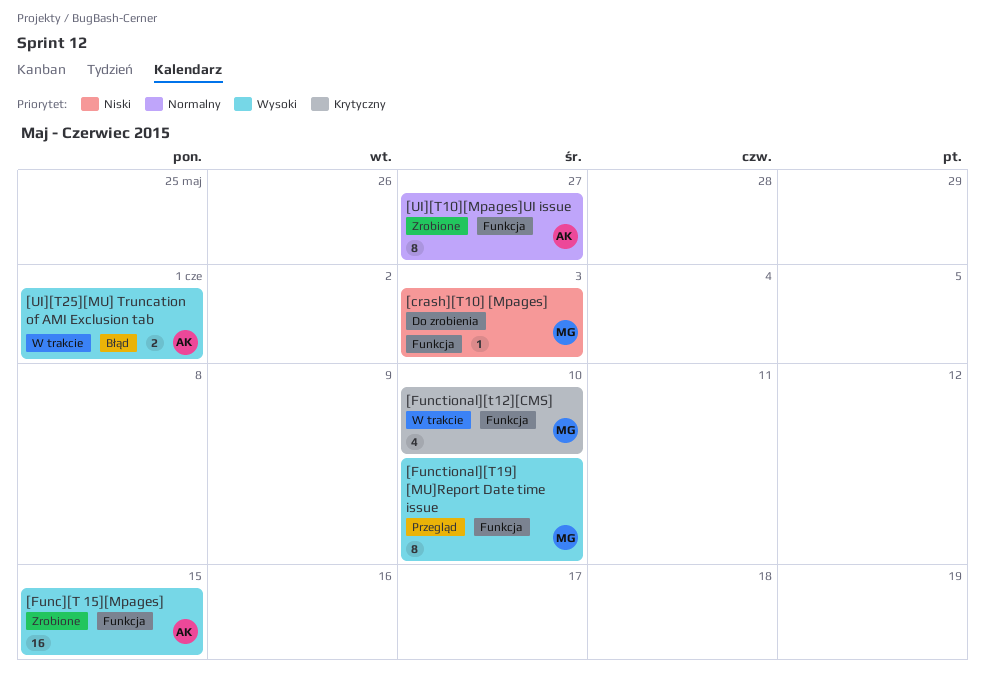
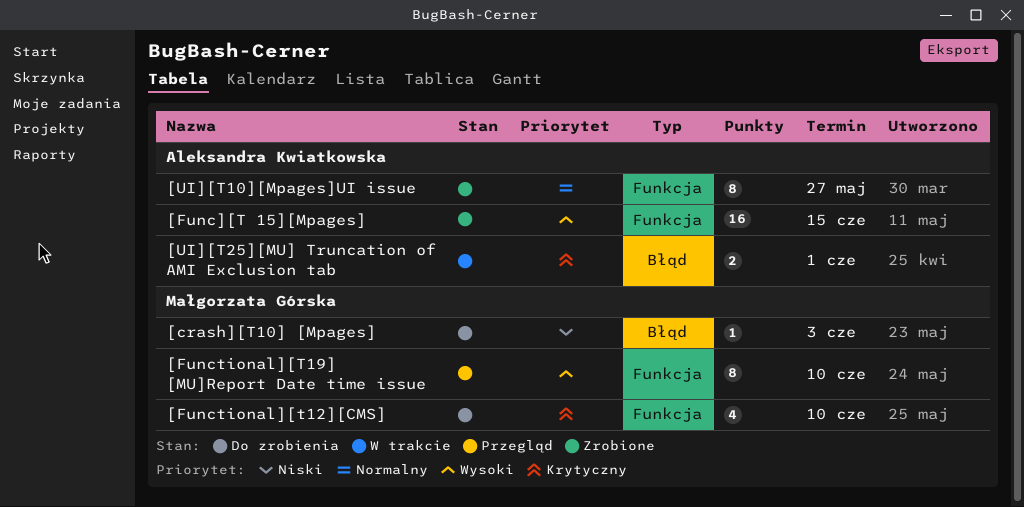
[crash][T10] [Mpages], label: Funkcja -> Błąd
[Functional][t12][CMS], status: W trakcie -> Do zrobienia
[UI][T25][MU] Truncation of AMI Exclusion tab, priority: Wysoki -> Krytyczny

